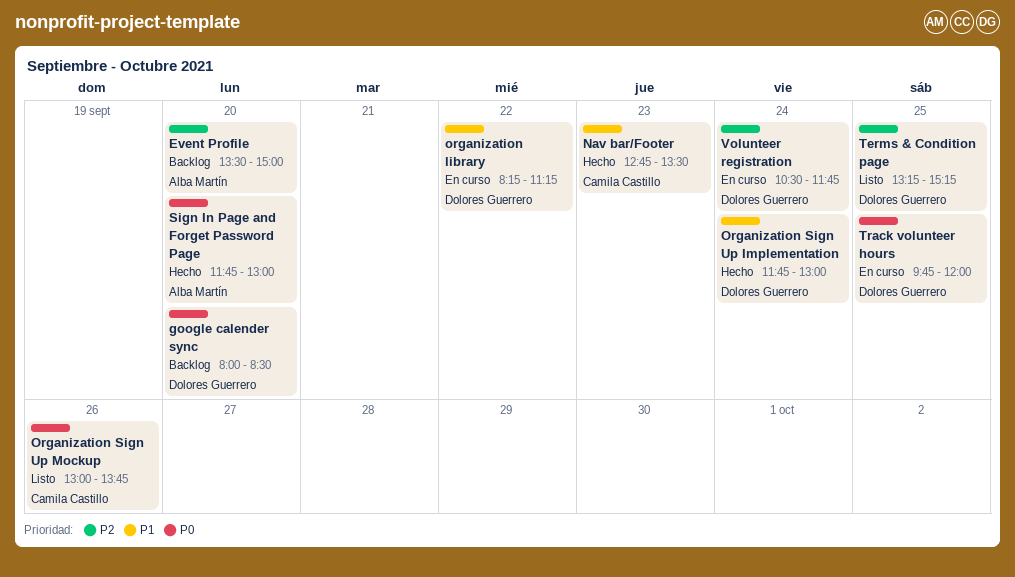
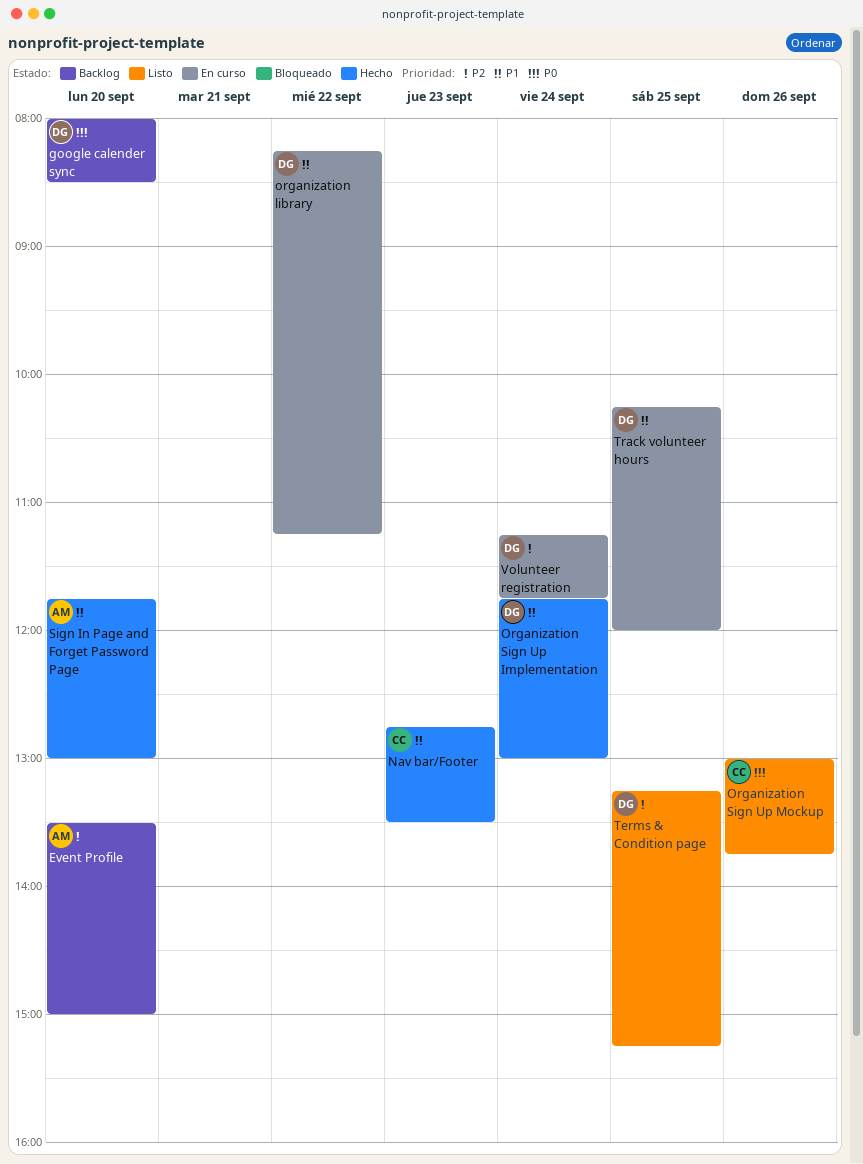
Sign In Page and Forget Password Page, priority: P0 -> P1
Track volunteer hours, priority: P0 -> P1
Track volunteer hours, begins: 09:45 -> 10:15
Volunteer registration, begins: 10:30 -> 11:15

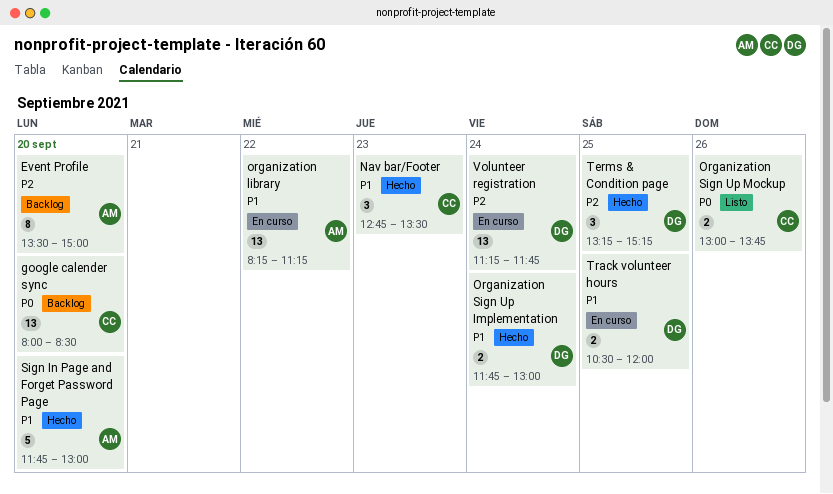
google calender sync, owner: DG -> CC
organization library, owner: DG -> AM
Terms & Condition page, status: Listo -> Hecho
Track volunteer hours, begins: 10:15 -> 10:30

